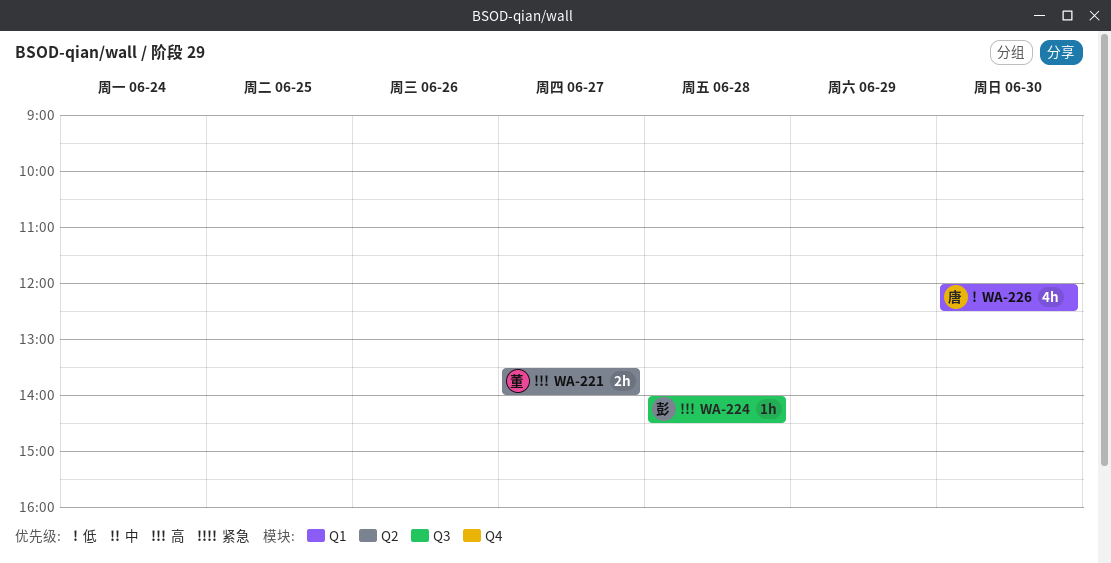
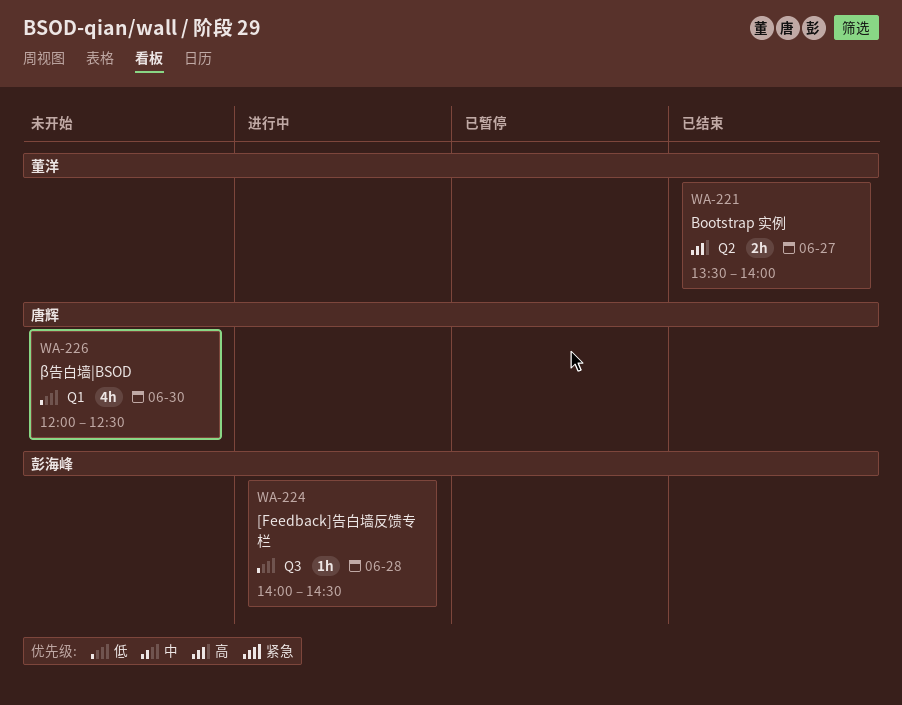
WA-224, priority: 高 -> 低

